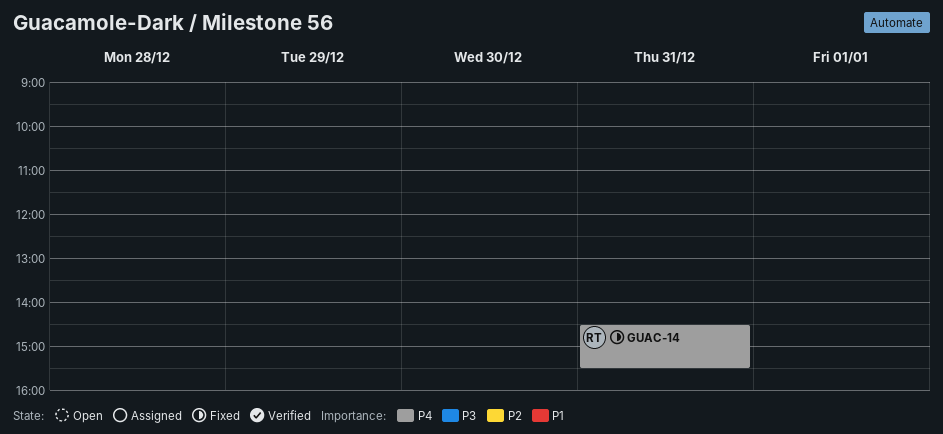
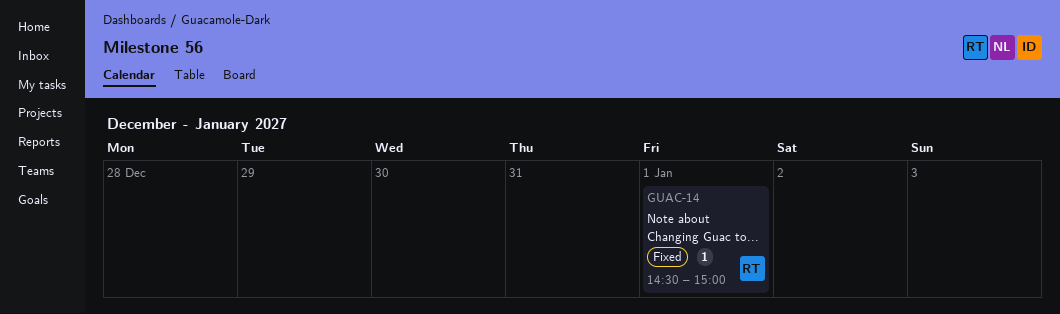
GUAC-14, day: Dec 31 -> Jan 1
GUAC-14, ends: 15:30 -> 15:00

